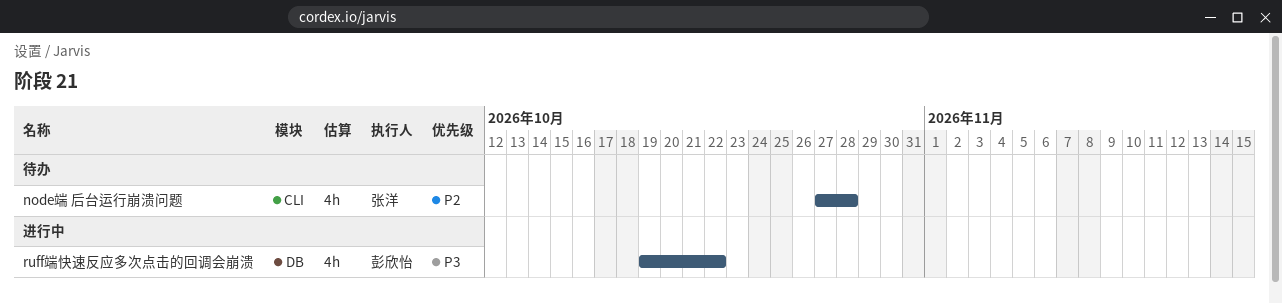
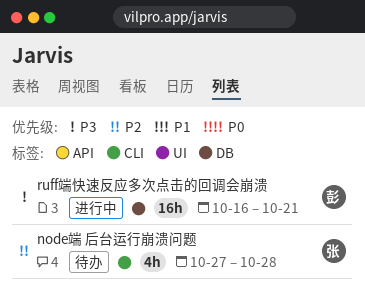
ruff端快速反应多次点击的回调会崩溃, estimate: 4h -> 16h
ruff端快速反应多次点击的回调会崩溃, start: Oct 19 -> Oct 16
ruff端快速反应多次点击的回调会崩溃, due: Oct 22 -> Oct 21

